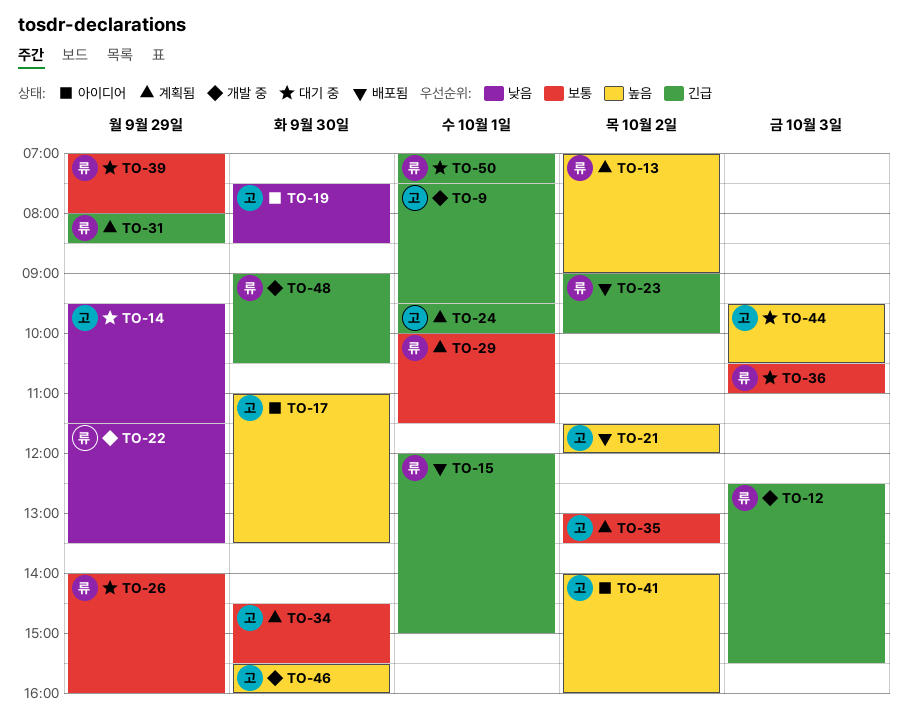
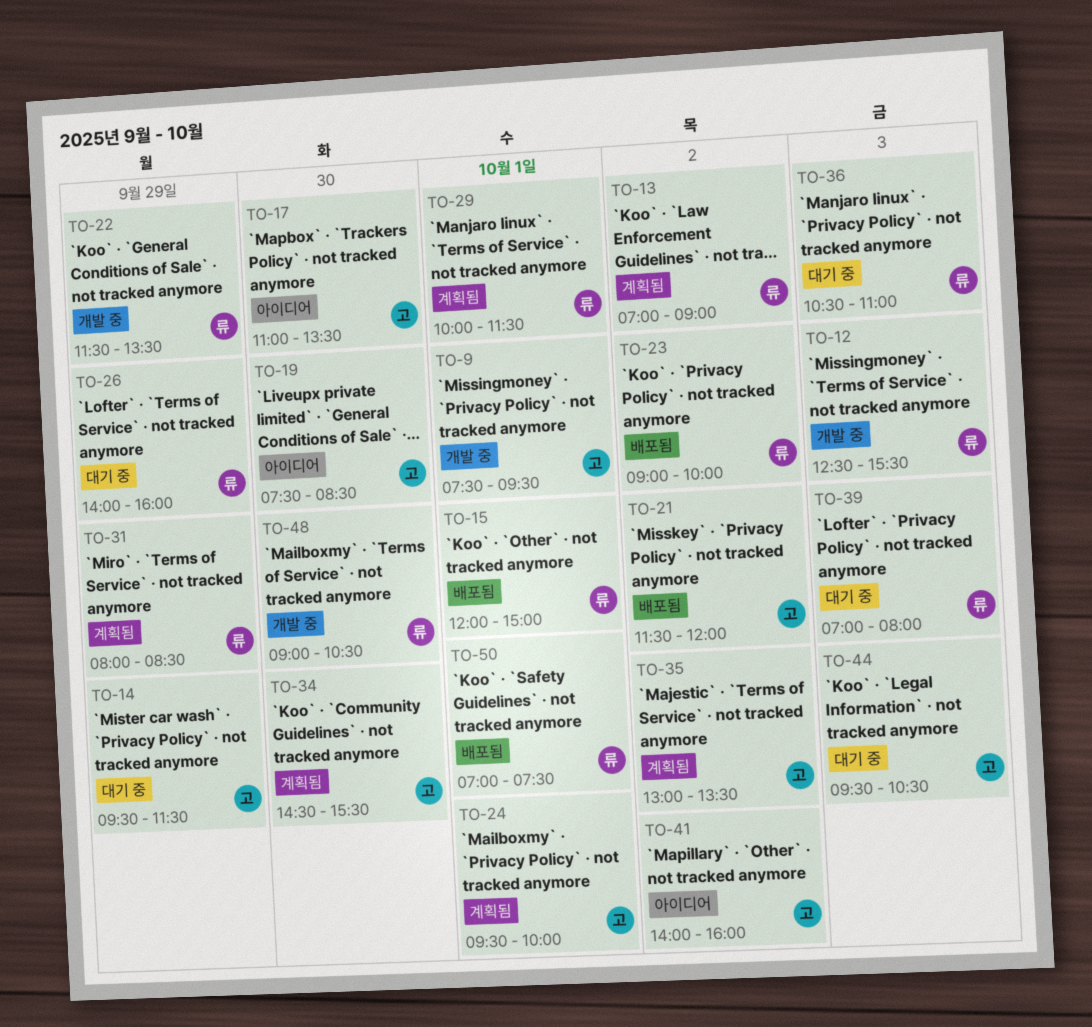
TO-39, day: Sep 29 -> Oct 3
TO-46: present -> none
TO-50, status: 대기 중 -> 배포됨

